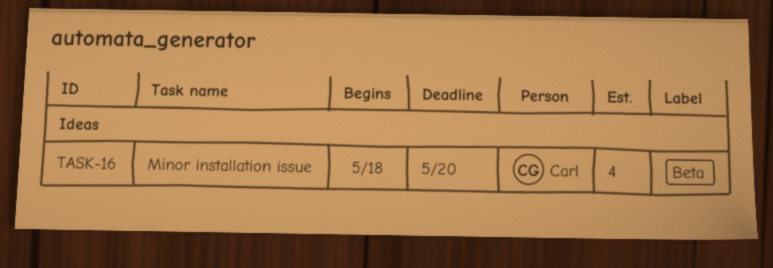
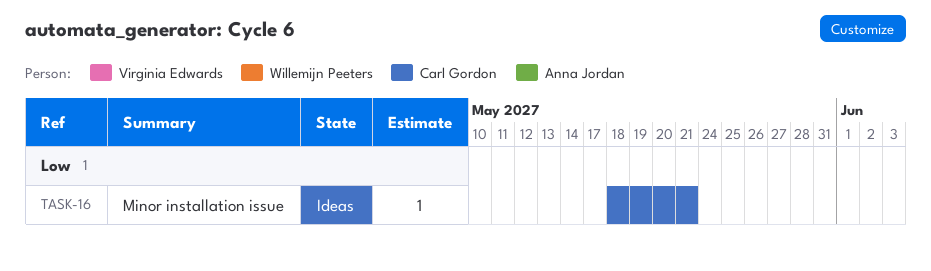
TASK-16, estimate: 4 -> 1
TASK-16, due: May 20 -> May 21

